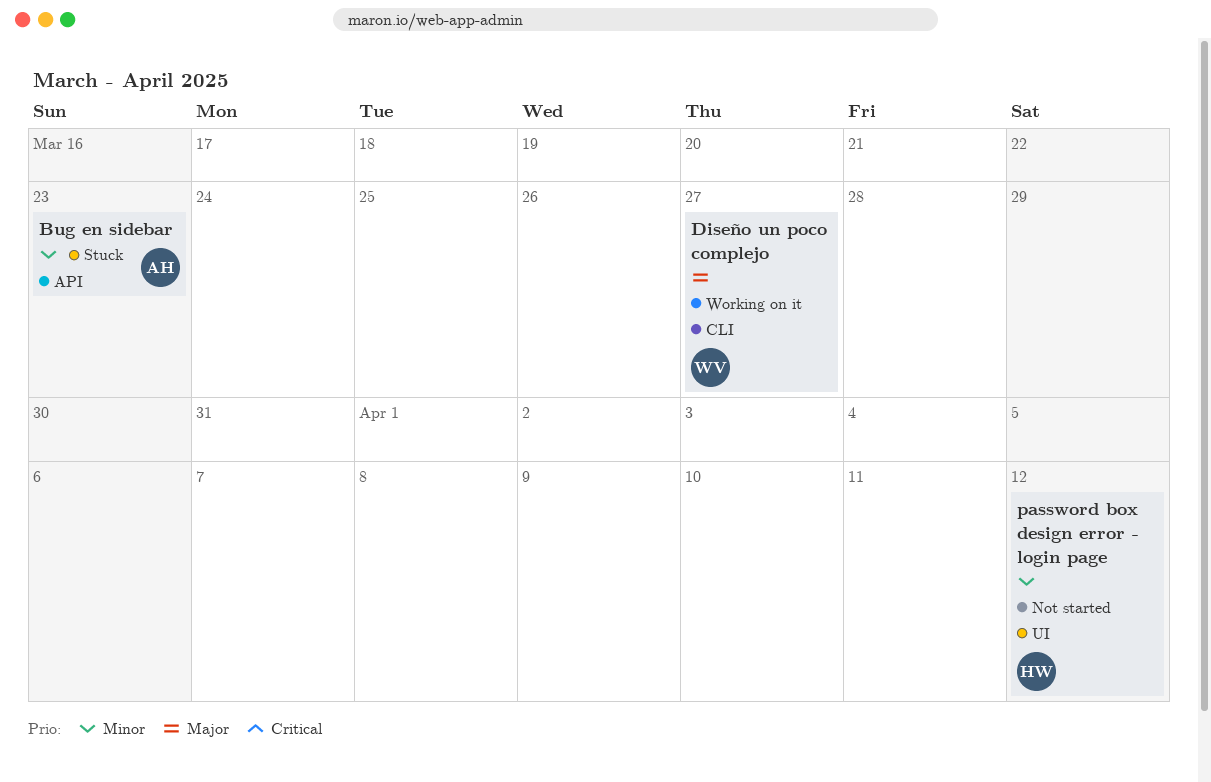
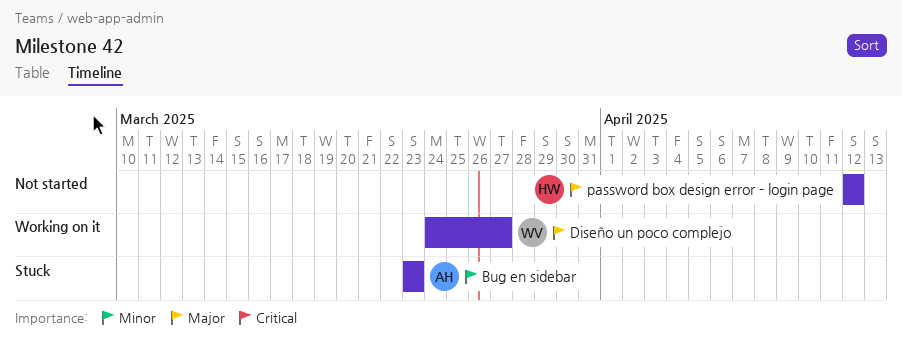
password box design error - login page, priority: Minor -> Major

